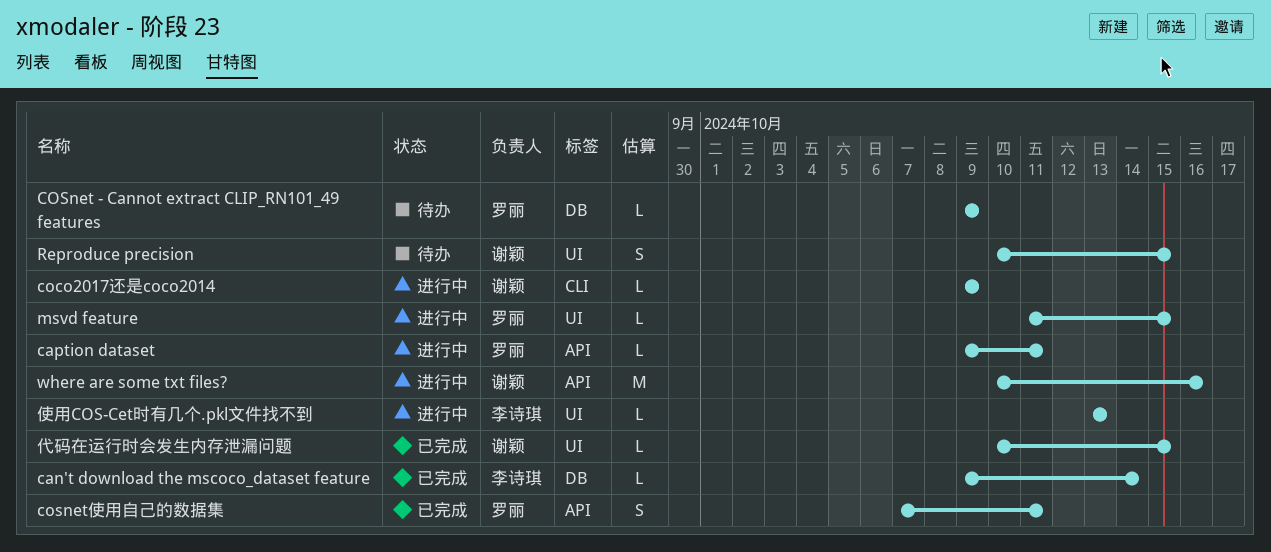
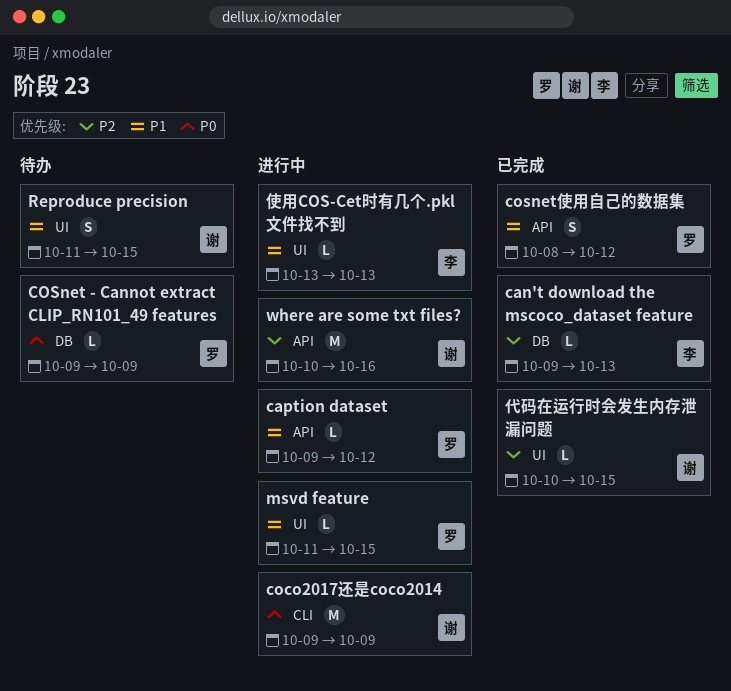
can't download the mscoco_dataset feature, due: Oct 14 -> Oct 13
caption dataset, due: Oct 11 -> Oct 12
coco2017还是coco2014, estimate: L -> M
cosnet使用自己的数据集, start: Oct 7 -> Oct 8
cosnet使用自己的数据集, due: Oct 11 -> Oct 12
Reproduce precision, start: Oct 10 -> Oct 11

